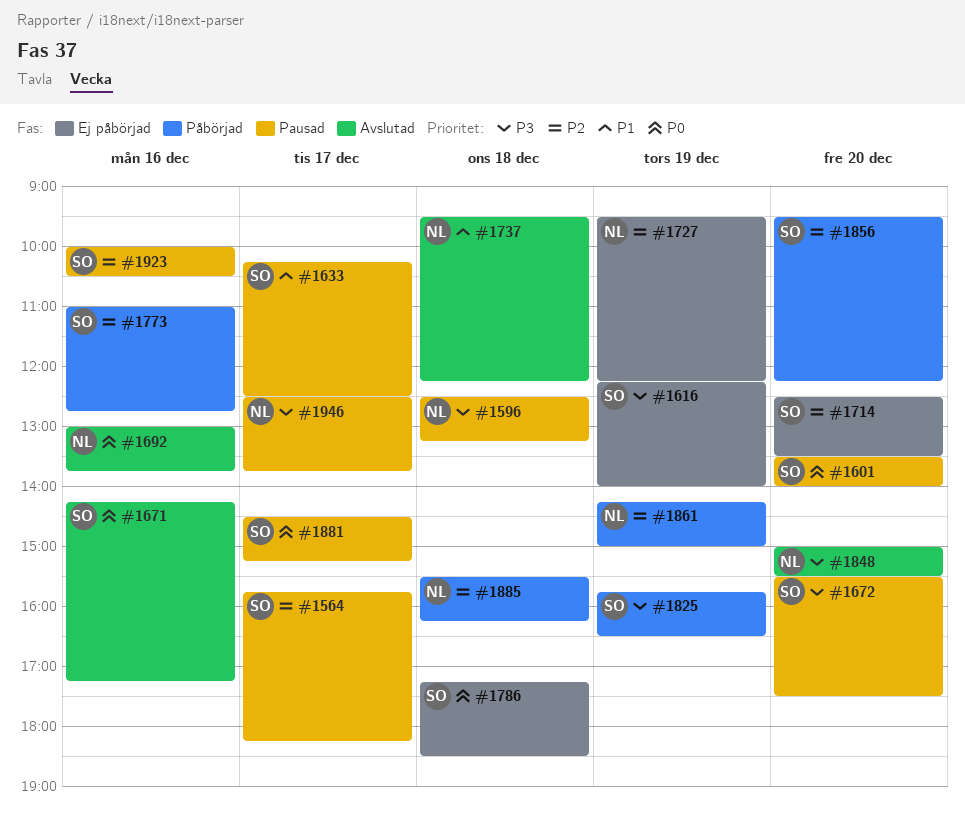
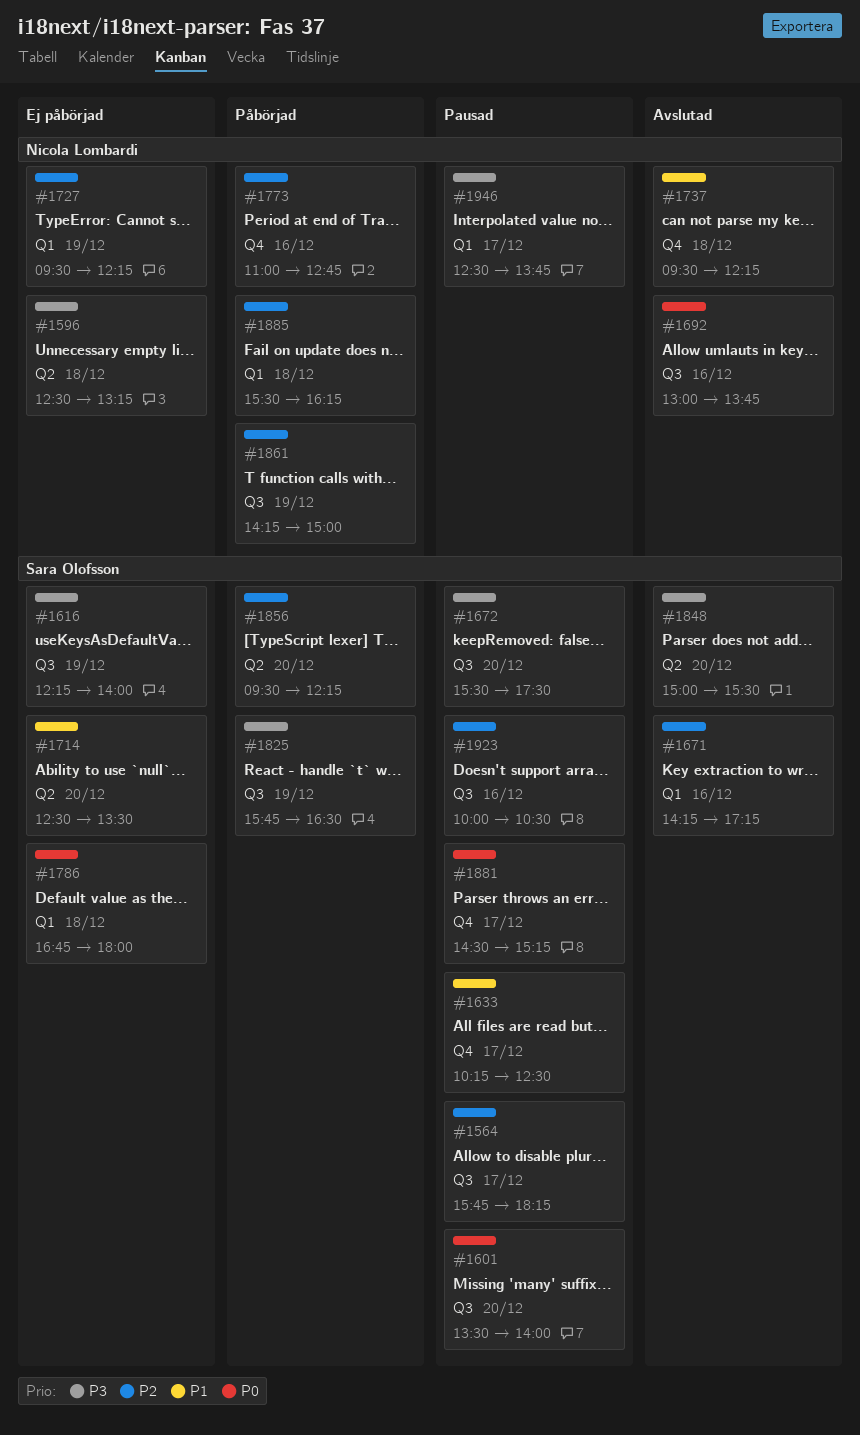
#1596, status: Pausad -> Ej påbörjad
#1671, priority: P0 -> P2
#1714, priority: P2 -> P1
#1773, owner: Sara Olofsson -> Nicola Lombardi
#1786, begins: 17:15 -> 16:45
#1786, ends: 18:30 -> 18:00
#1848, owner: Nicola Lombardi -> Sara Olofsson

